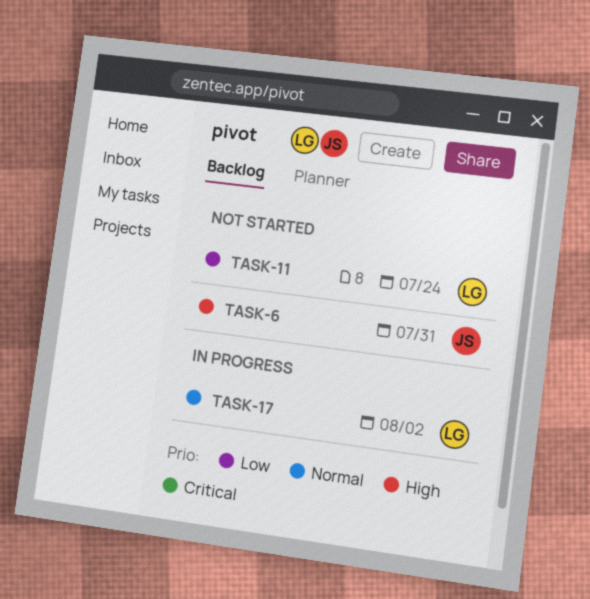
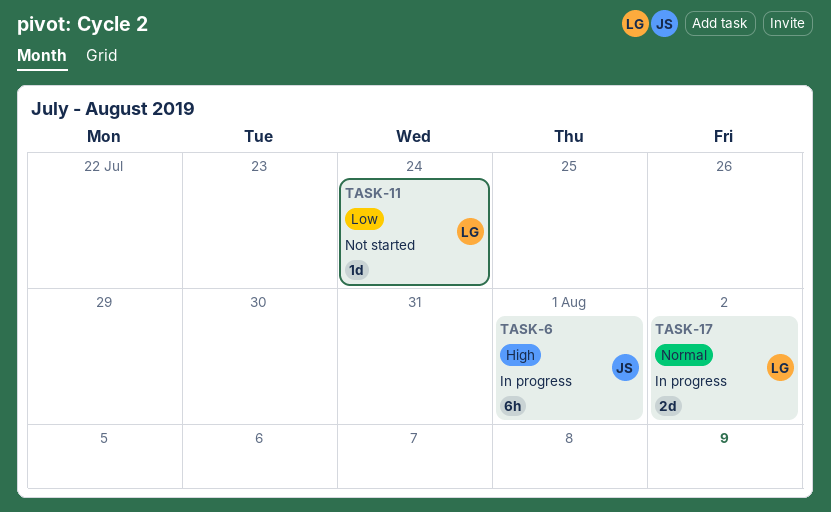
TASK-6, status: Not started -> In progress
TASK-6, due: Jul 31 -> Aug 1

